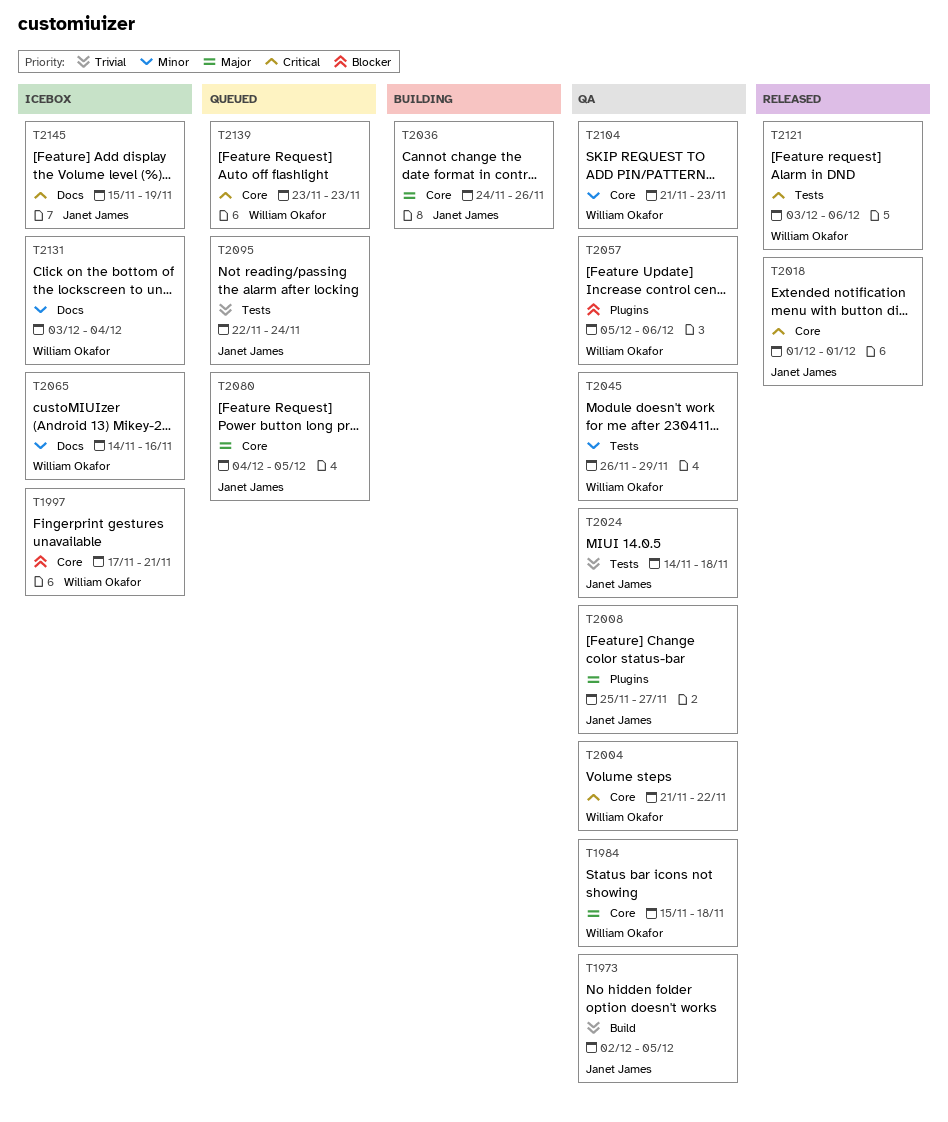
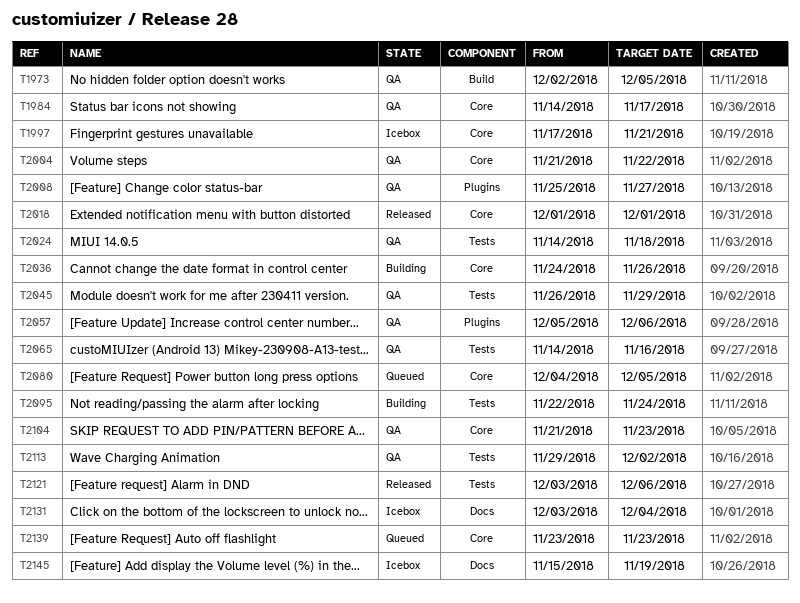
T1984, start: Nov 15 -> Nov 14
T1984, due: Nov 18 -> Nov 17
T2065, status: Icebox -> QA
T2065, label: Docs -> Tests
T2095, status: Queued -> Building
T2113: none -> present

